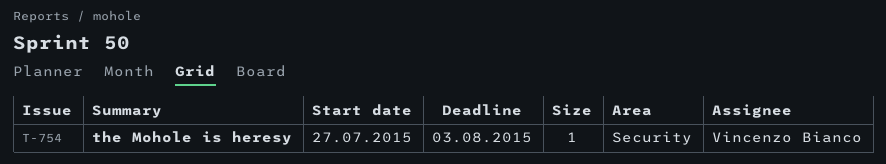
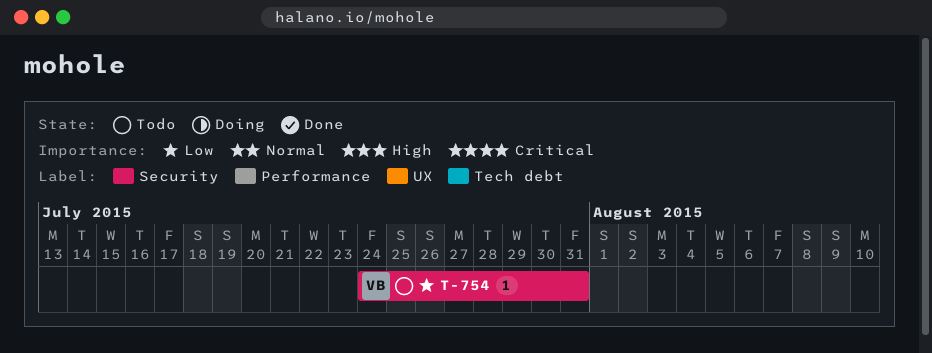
T-754, start: Jul 27 -> Jul 24
T-754, due: Aug 3 -> Jul 31

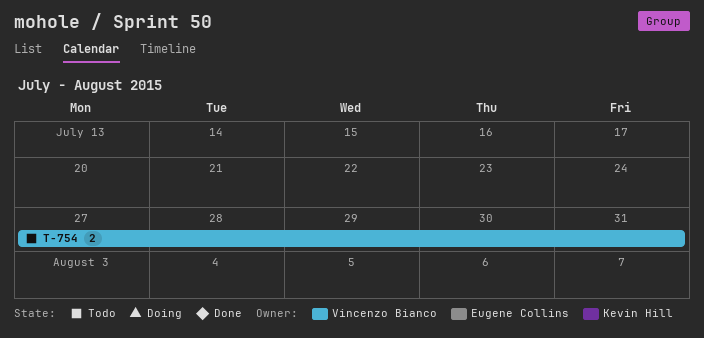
T-754, estimate: 1 -> 2
T-754, start: Jul 24 -> Jul 27

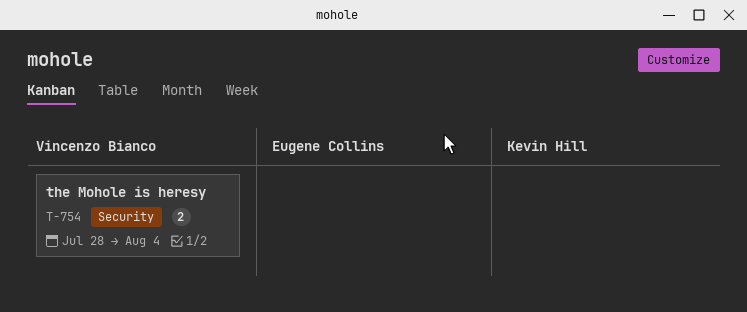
T-754, start: Jul 27 -> Jul 28
T-754, due: Jul 31 -> Aug 4

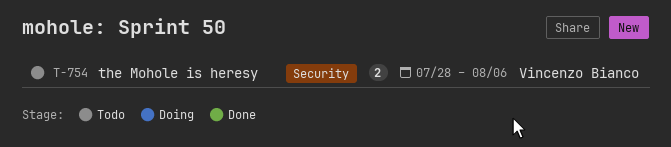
T-754, due: Aug 4 -> Aug 6

